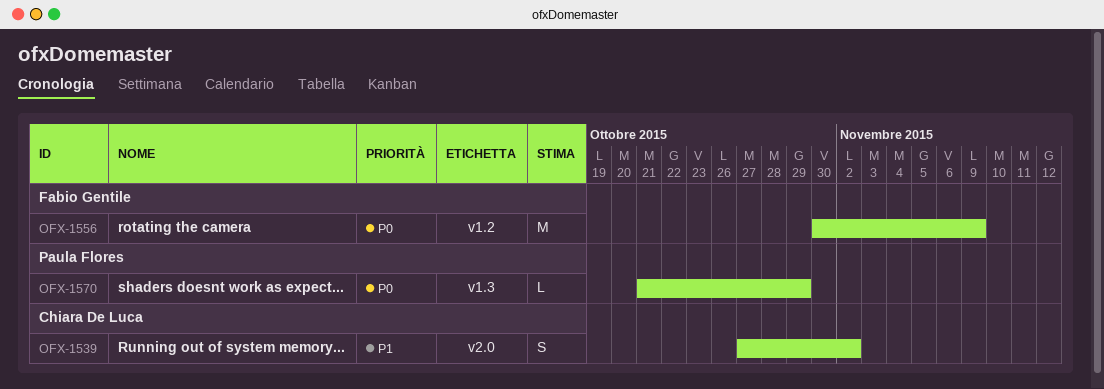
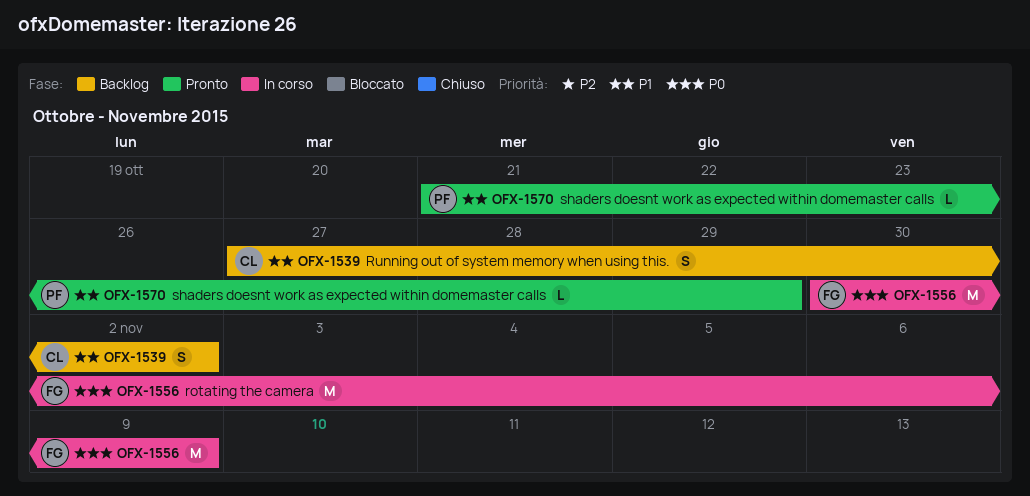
OFX-1570, priority: P0 -> P1

